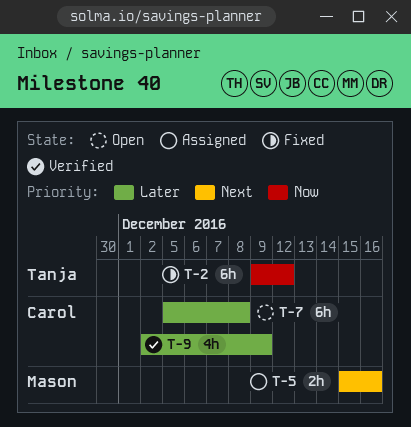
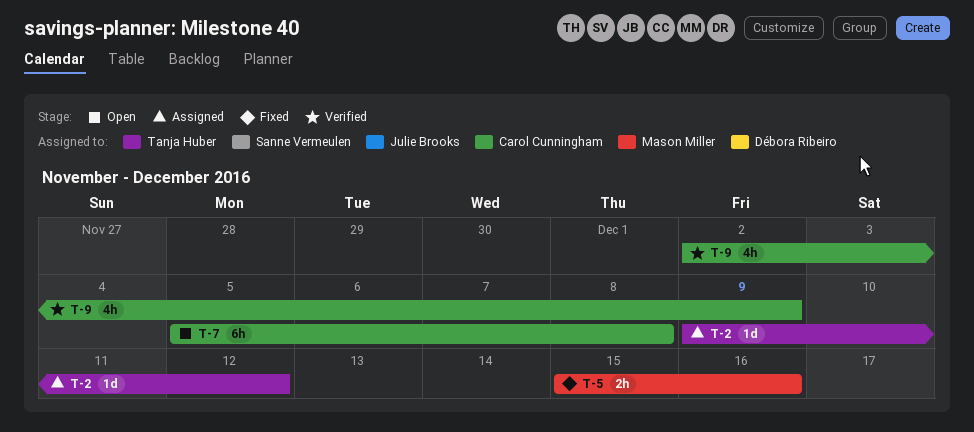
T-2, status: Fixed -> Assigned
T-2, estimate: 6h -> 1d
T-5, status: Assigned -> Fixed

